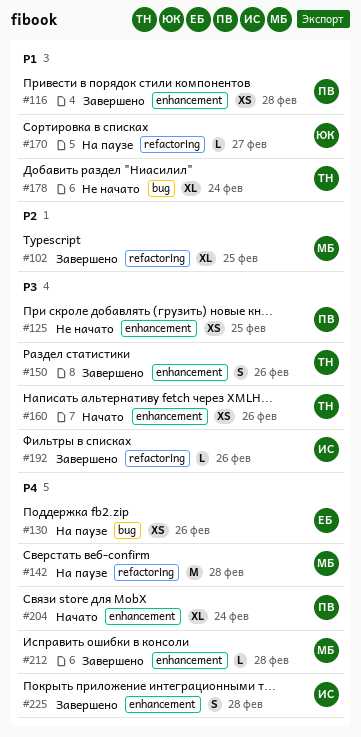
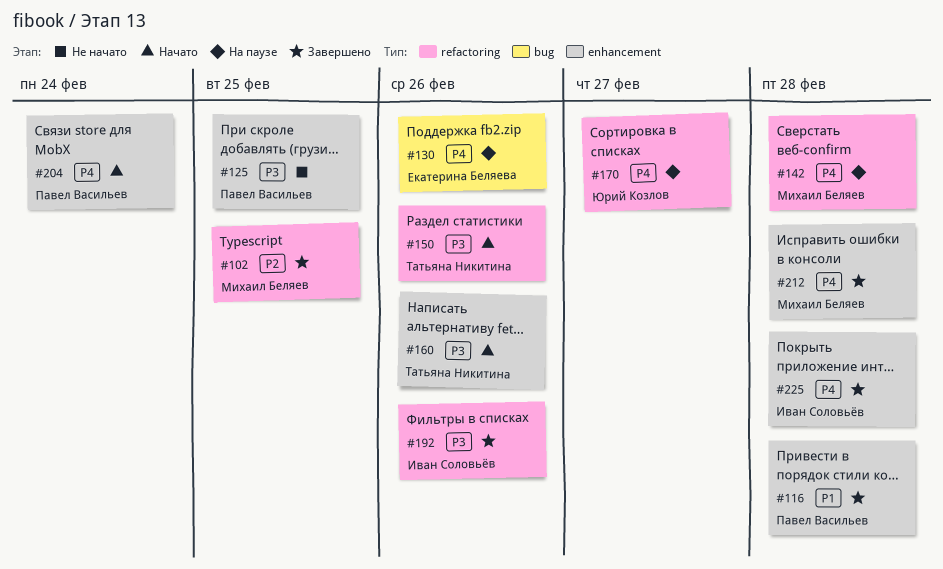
#150, status: Завершено -> Начато
#150, label: enhancement -> refactoring
#170, priority: P1 -> P4
#178: present -> none

